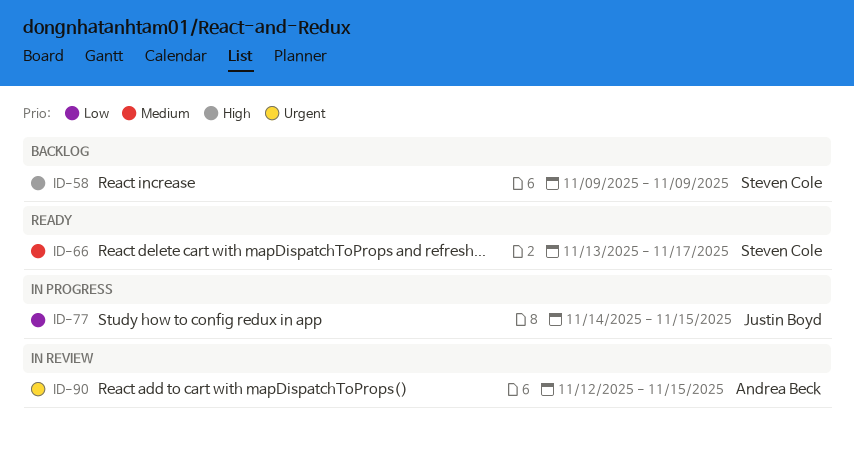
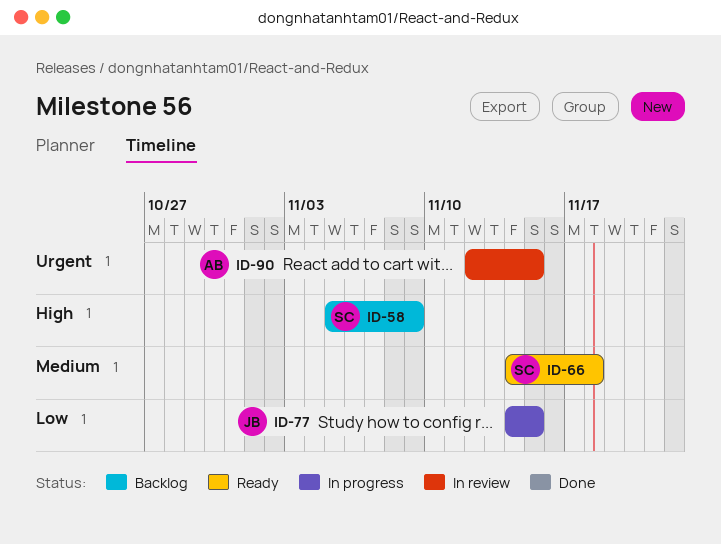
ID-58, start: Nov 9 -> Nov 5
ID-66, start: Nov 13 -> Nov 14
ID-66, due: Nov 17 -> Nov 18

